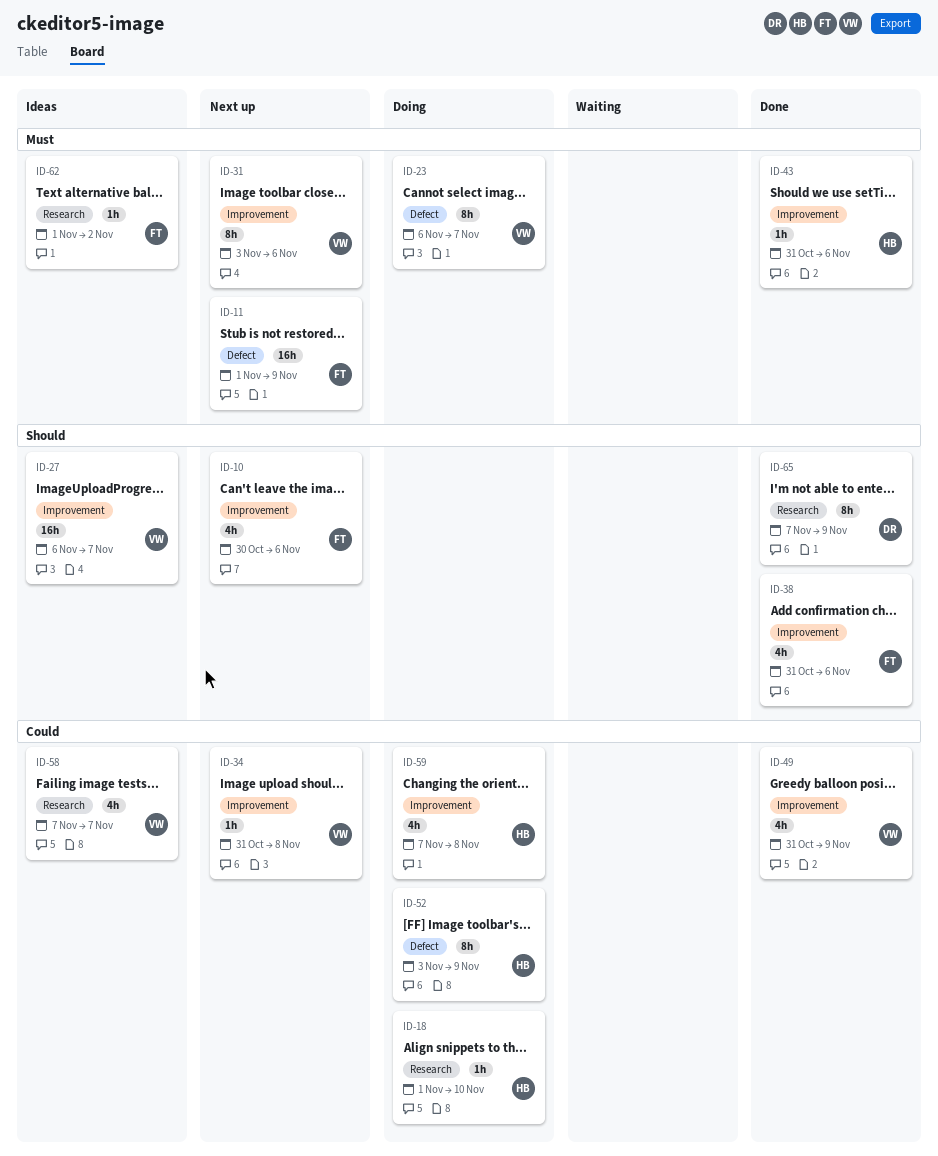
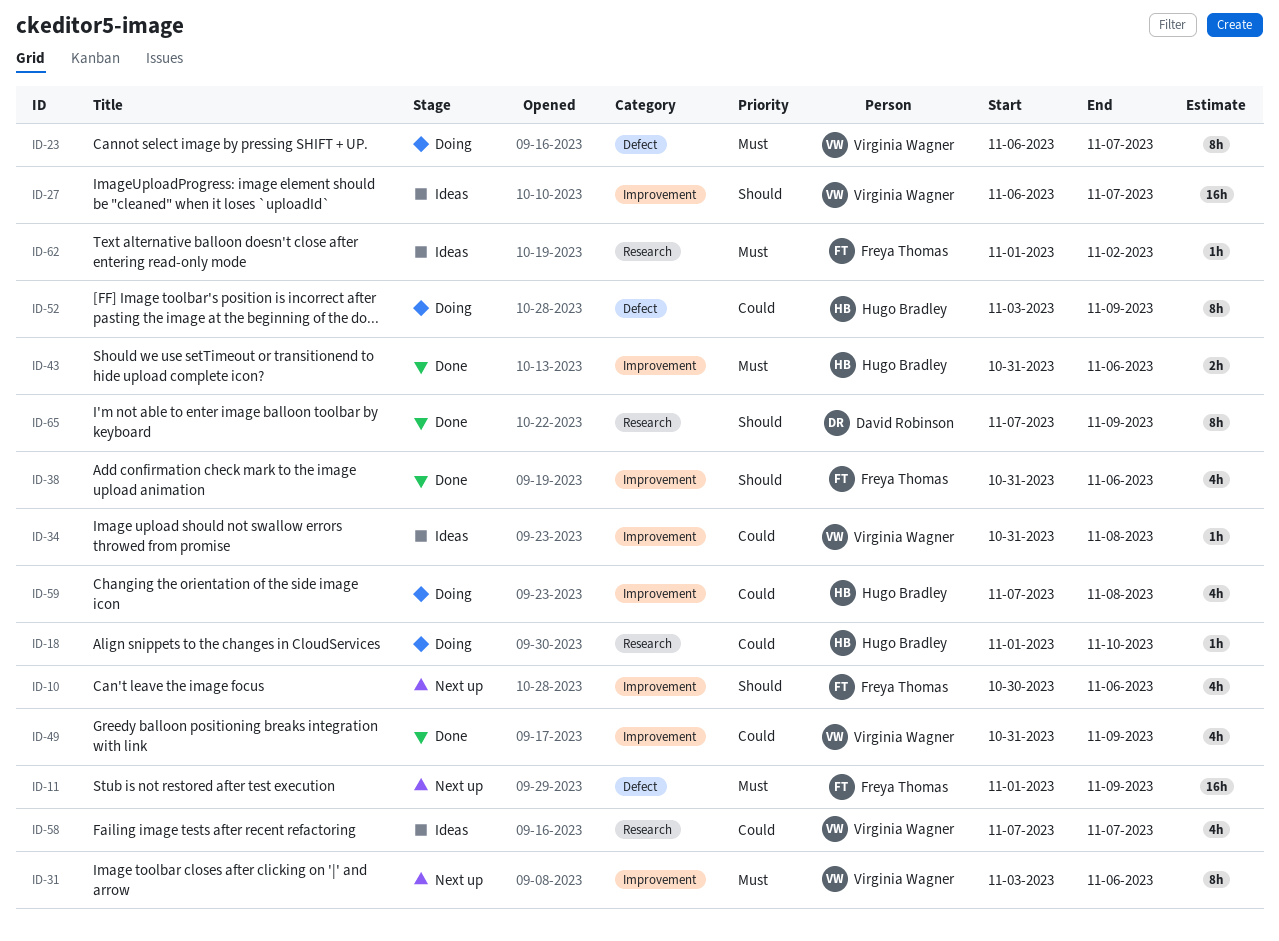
ID-34, status: Next up -> Ideas
ID-43, estimate: 1h -> 2h

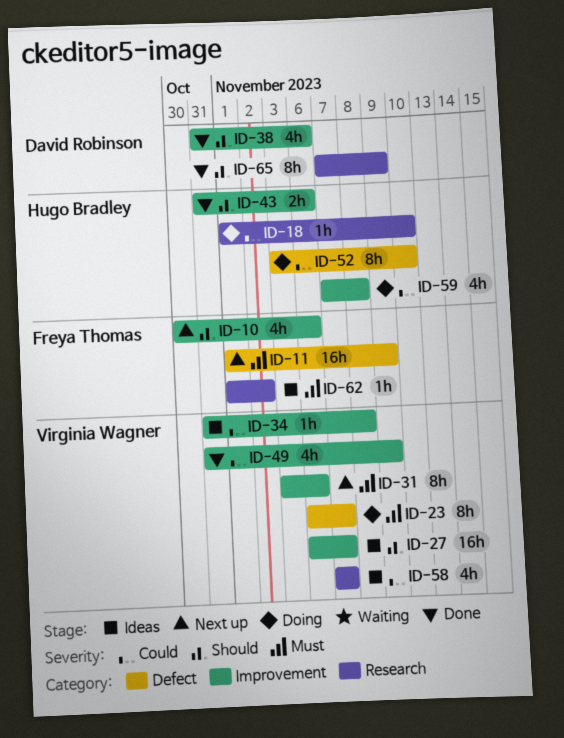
ID-38, owner: Freya Thomas -> David Robinson
ID-43, priority: Must -> Should
ID-52, due: Nov 9 -> Nov 10

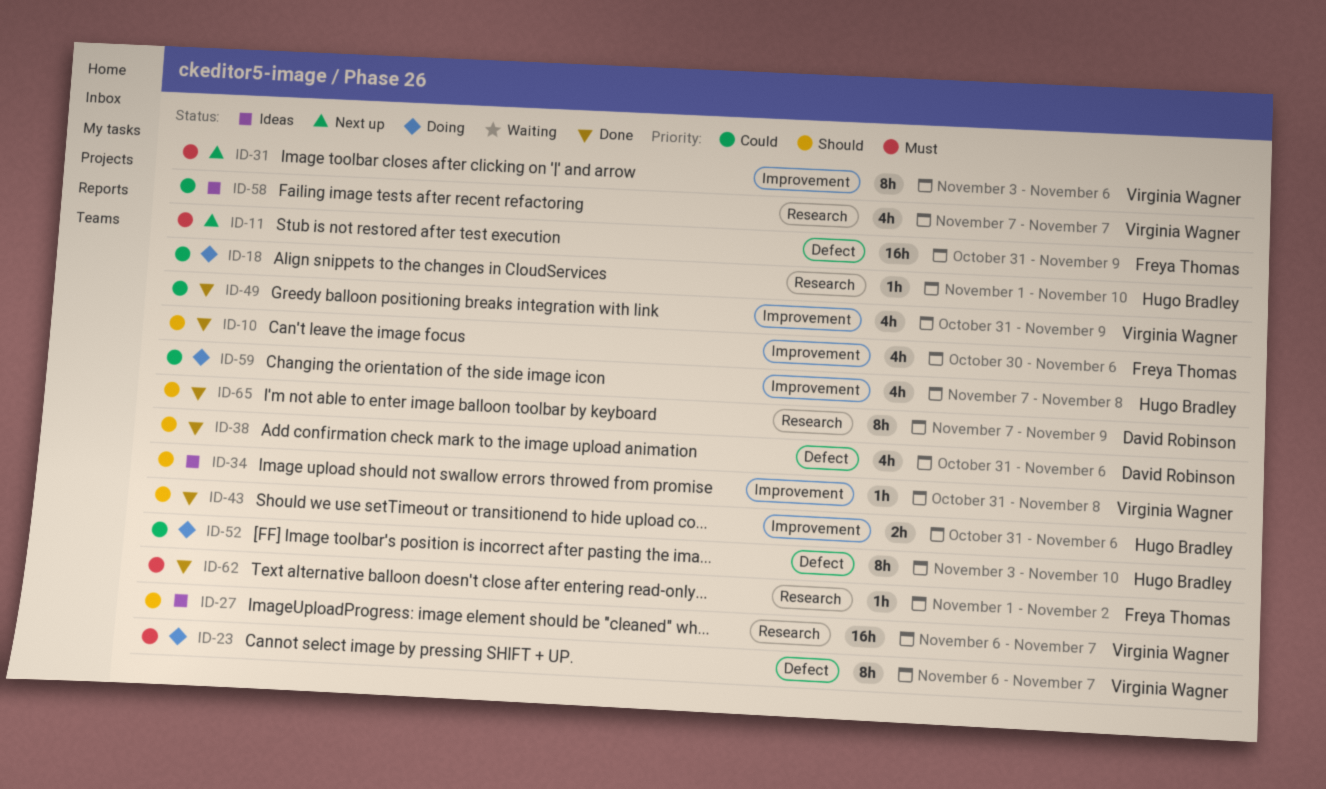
ID-10, status: Next up -> Done
ID-11, start: Nov 1 -> Oct 31
ID-27, label: Improvement -> Research
ID-34, priority: Could -> Should
ID-38, label: Improvement -> Defect
ID-62, status: Ideas -> Done

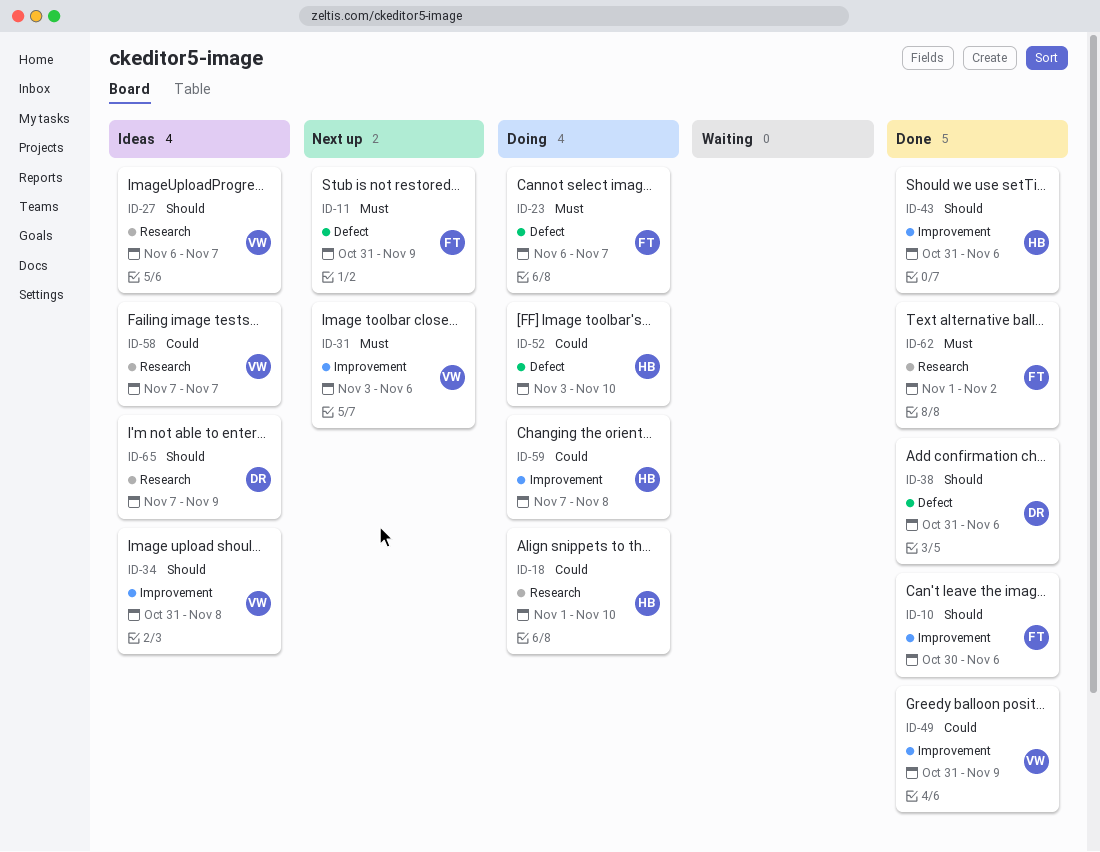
ID-23, owner: Virginia Wagner -> Freya Thomas
ID-65, status: Done -> Ideas

